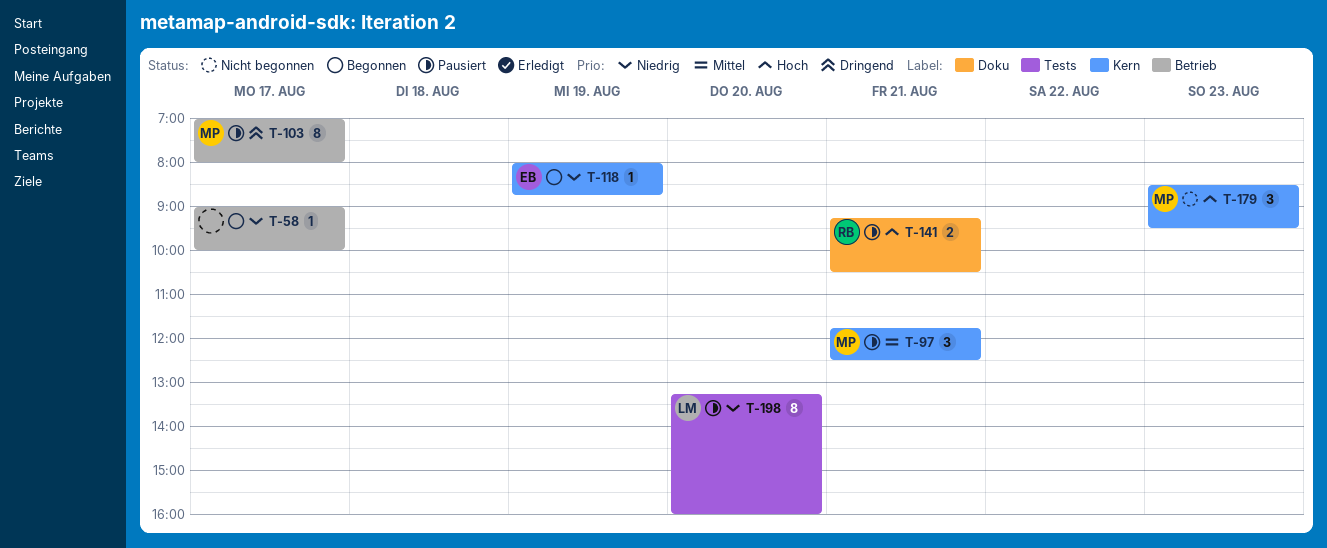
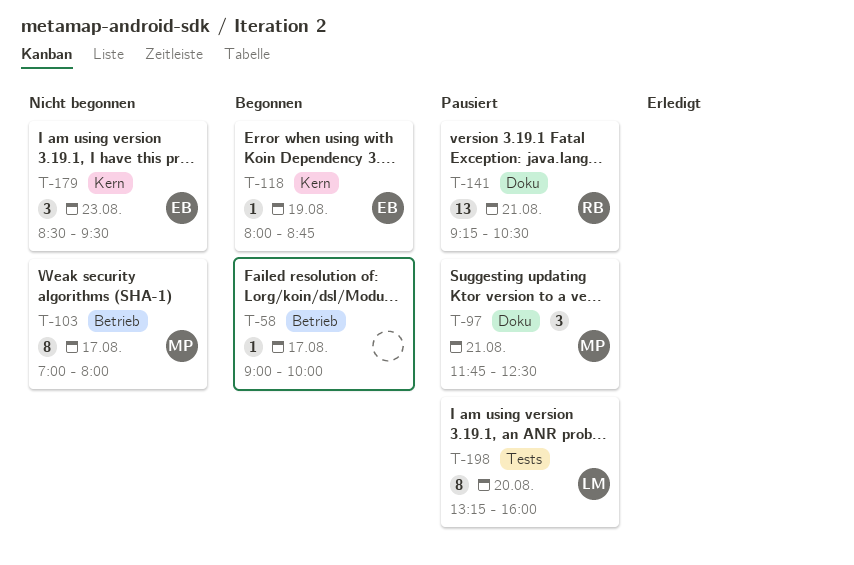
T-97, label: Kern -> Doku
T-103, status: Pausiert -> Nicht begonnen
T-141, estimate: 2 -> 13
T-179, owner: MP -> EB

